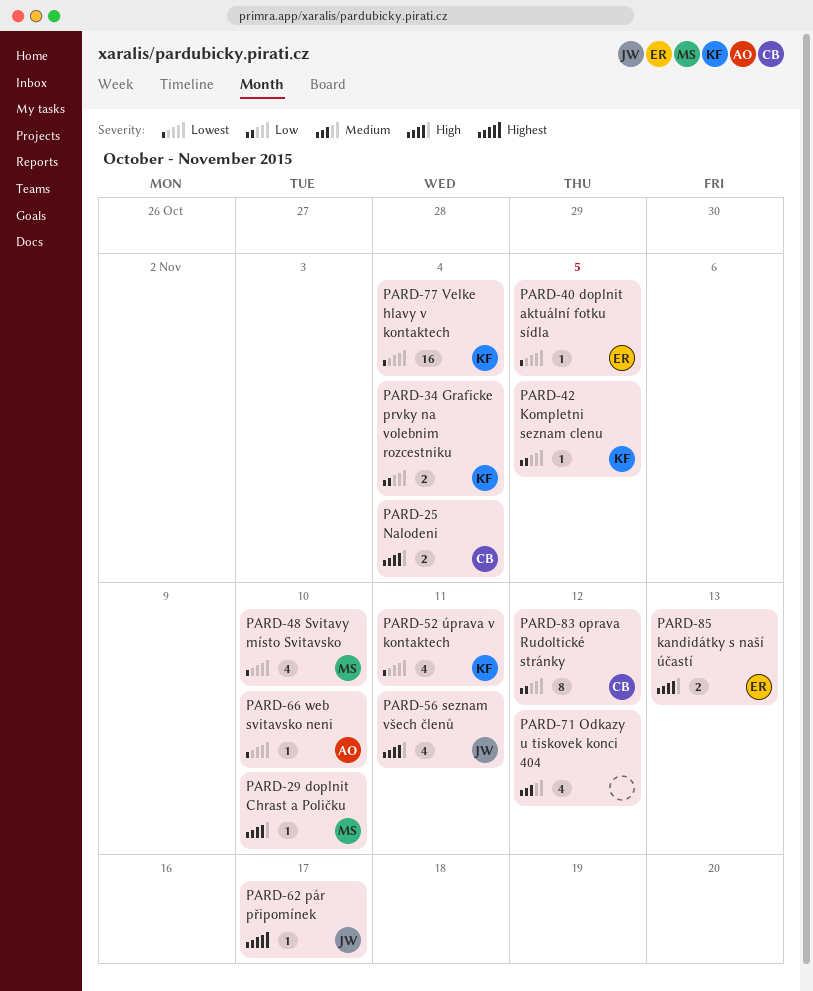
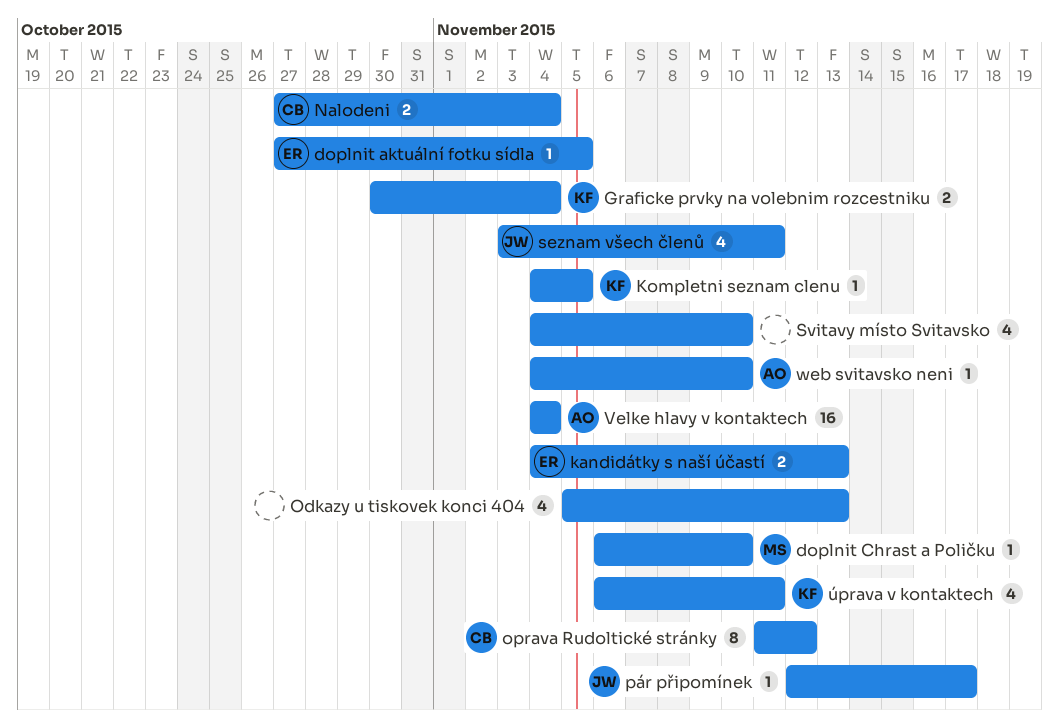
Odkazy u tiskovek konci 404, due: Nov 12 -> Nov 13
Svitavy místo Svitavsko, owner: MS -> none
Velke hlavy v kontaktech, owner: KF -> AO

